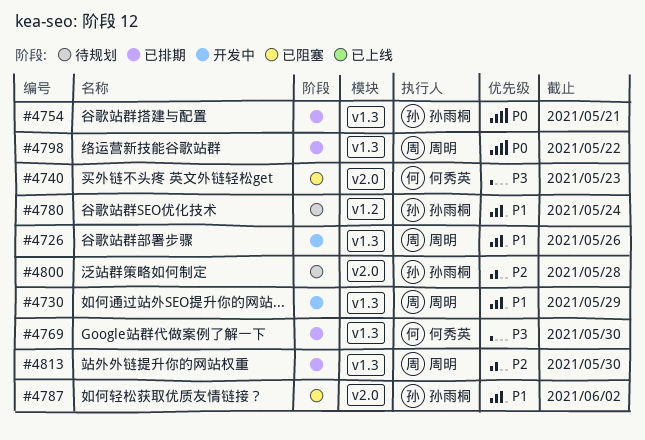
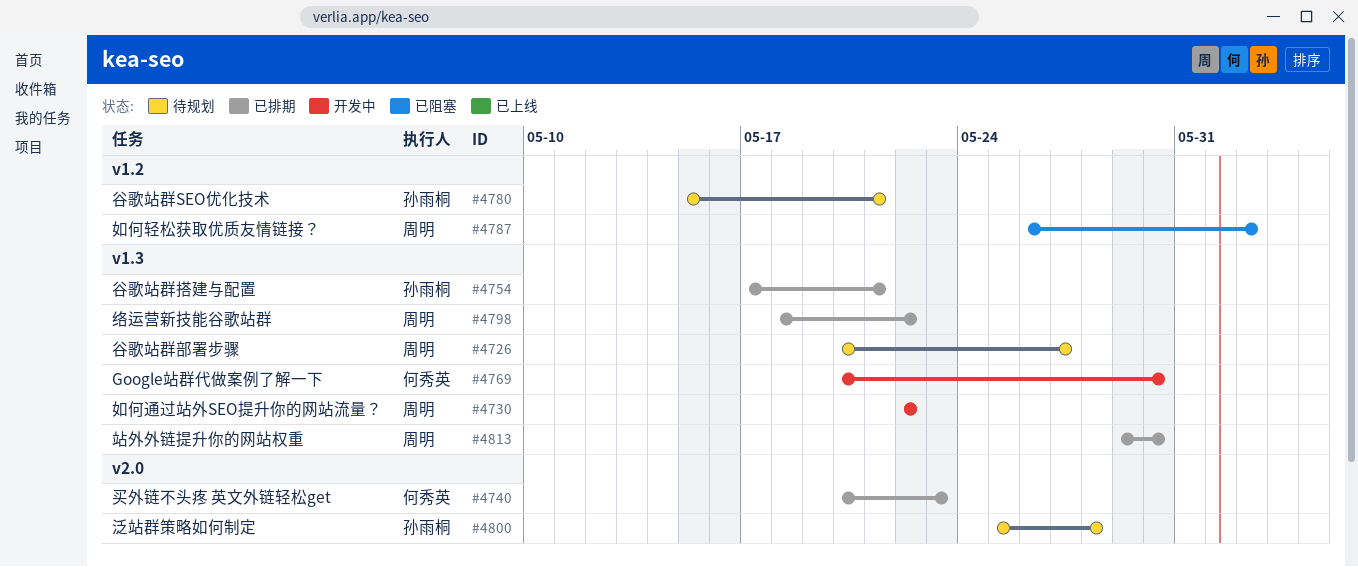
#4726, status: 开发中 -> 待规划
#4726, due: May 26 -> May 27
#4730, due: May 29 -> May 22
#4740, status: 已阻塞 -> 已排期
#4769, status: 已排期 -> 开发中
#4780, due: May 24 -> May 21
#4787, owner: 孙雨桐 -> 周明
#4787, label: v2.0 -> v1.2

